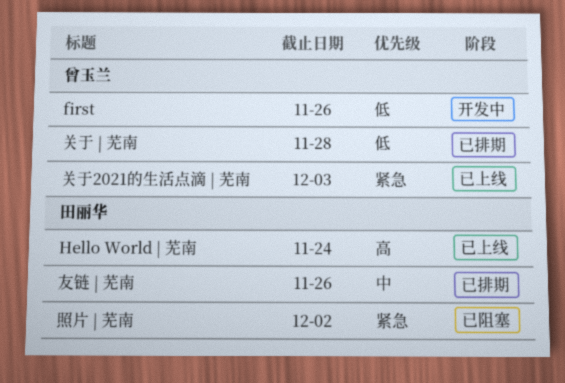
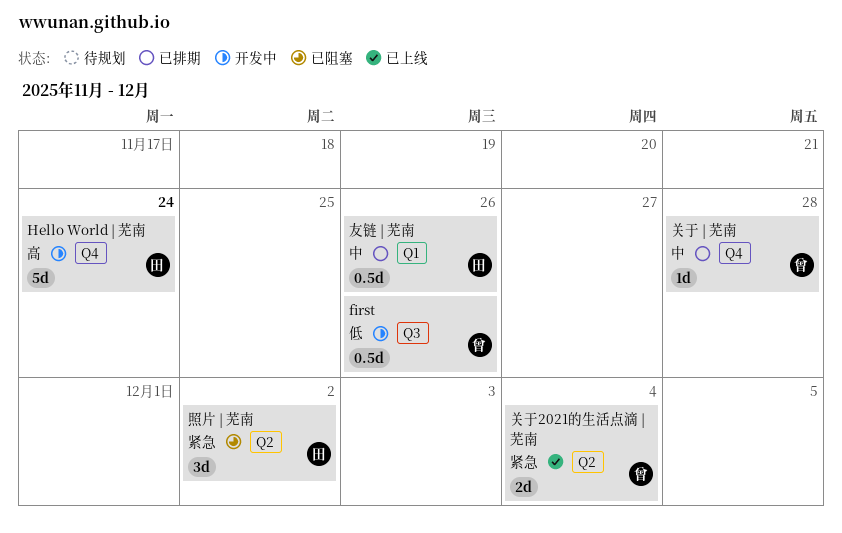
Hello World | 芜南, status: 已上线 -> 开发中
关于 | 芜南, priority: 低 -> 中
关于2021的生活点滴 | 芜南, due: Dec 3 -> Dec 4

